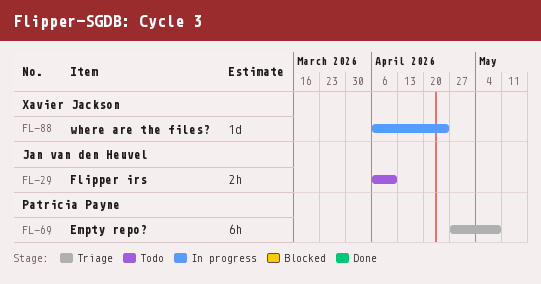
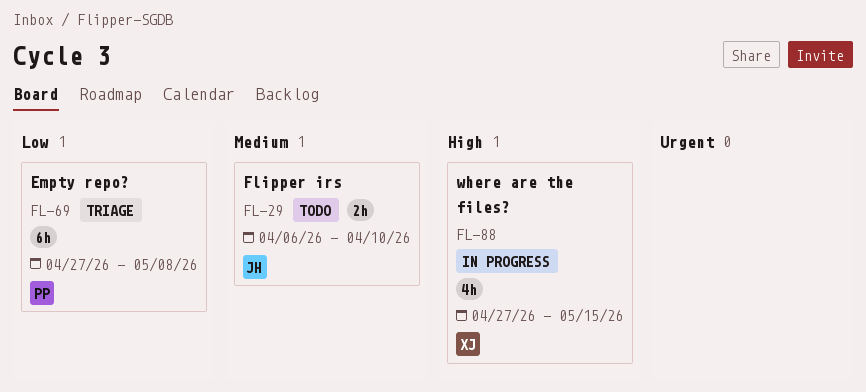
FL-88, estimate: 1d -> 4h
FL-88, start: Apr 6 -> Apr 27
FL-88, due: Apr 24 -> May 15

